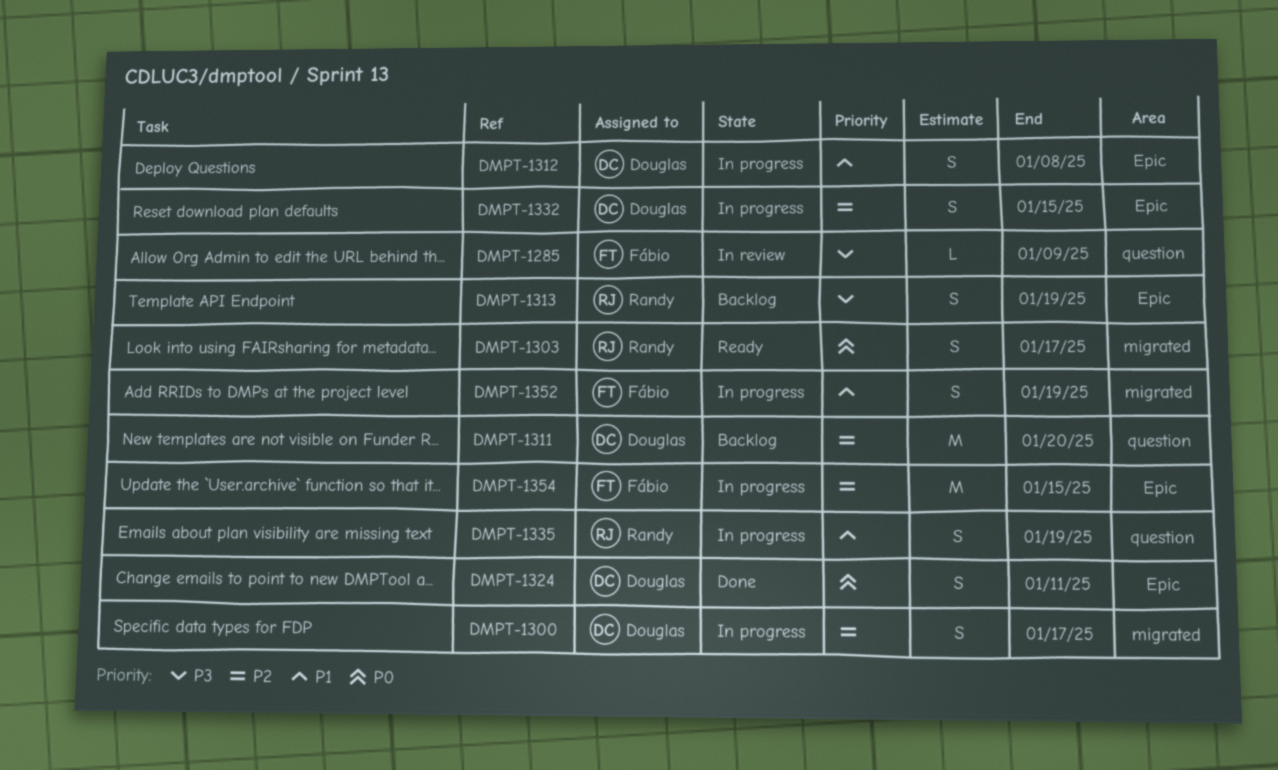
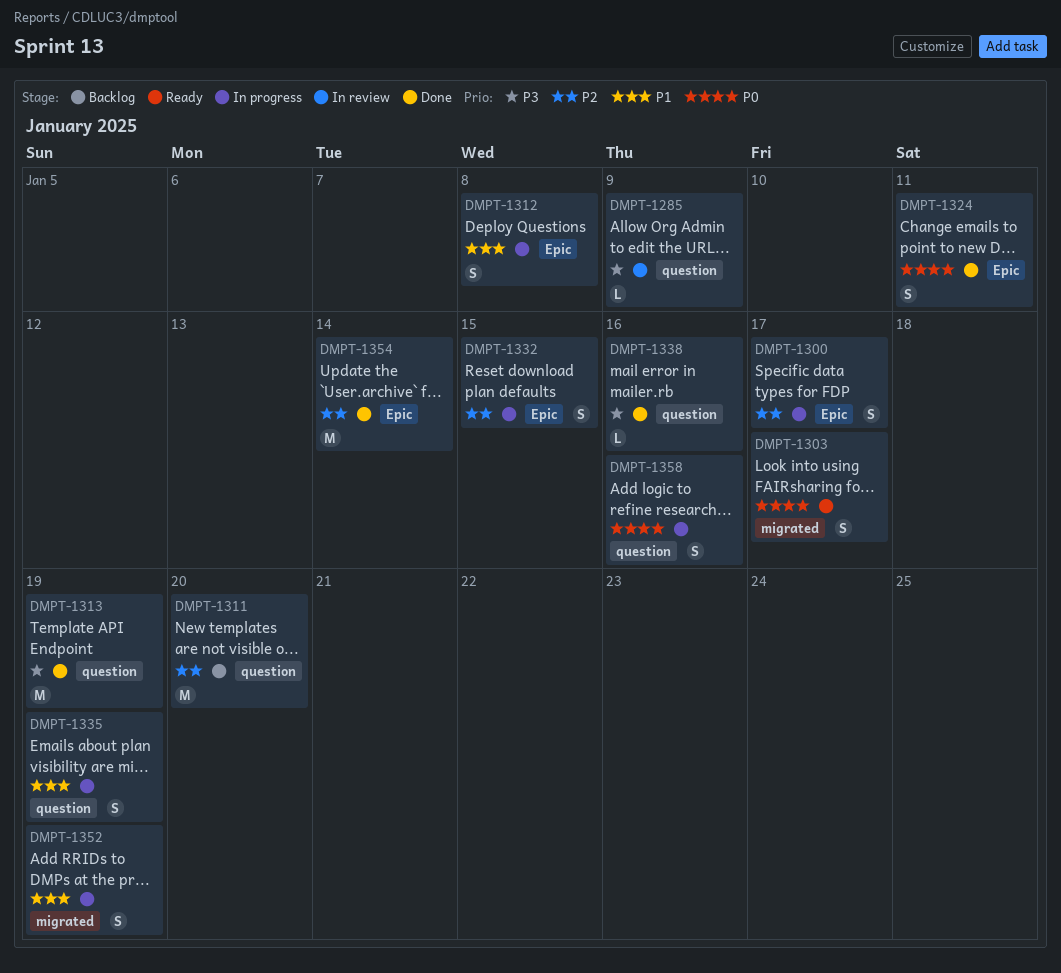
DMPT-1300, label: migrated -> Epic
DMPT-1313, status: Backlog -> Done
DMPT-1313, label: Epic -> question
DMPT-1313, estimate: S -> M
DMPT-1338: none -> present
DMPT-1354, status: In progress -> Done
DMPT-1354, due: Jan 15 -> Jan 14
DMPT-1358: none -> present

